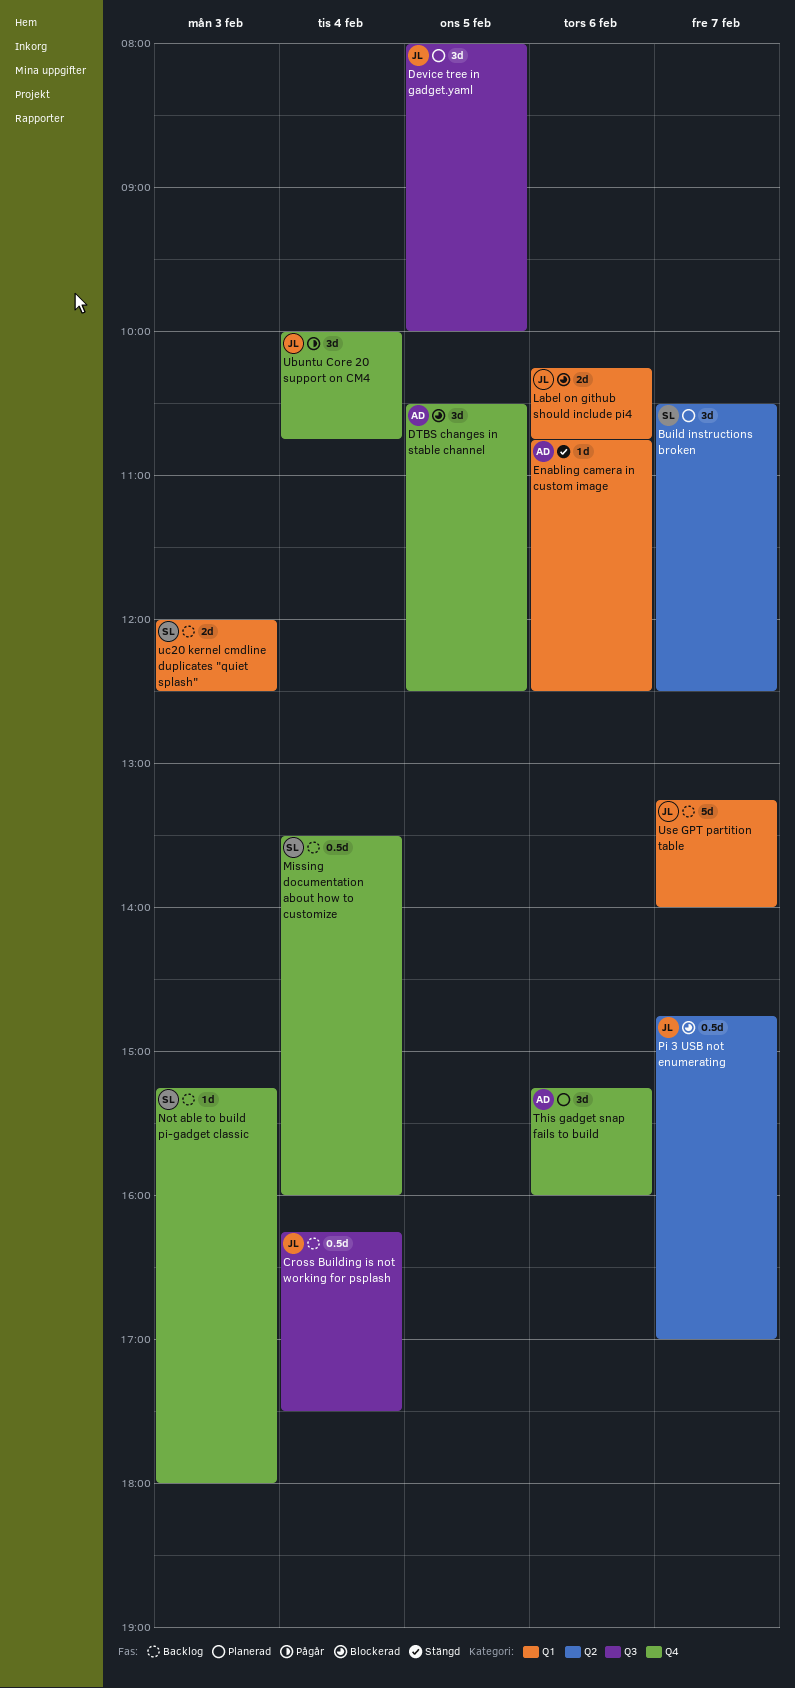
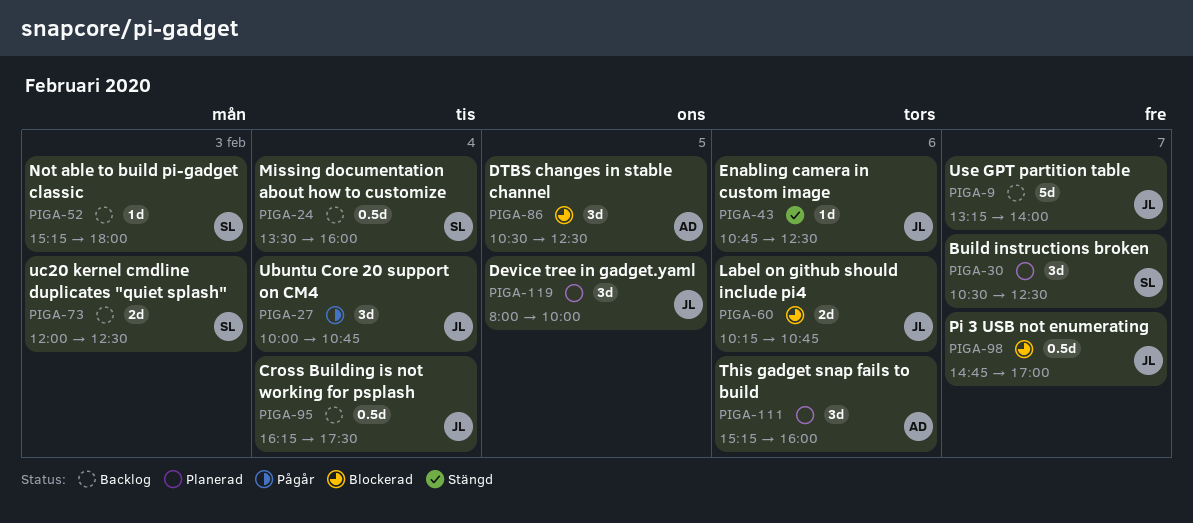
Enabling camera in custom image, owner: AD -> JL

